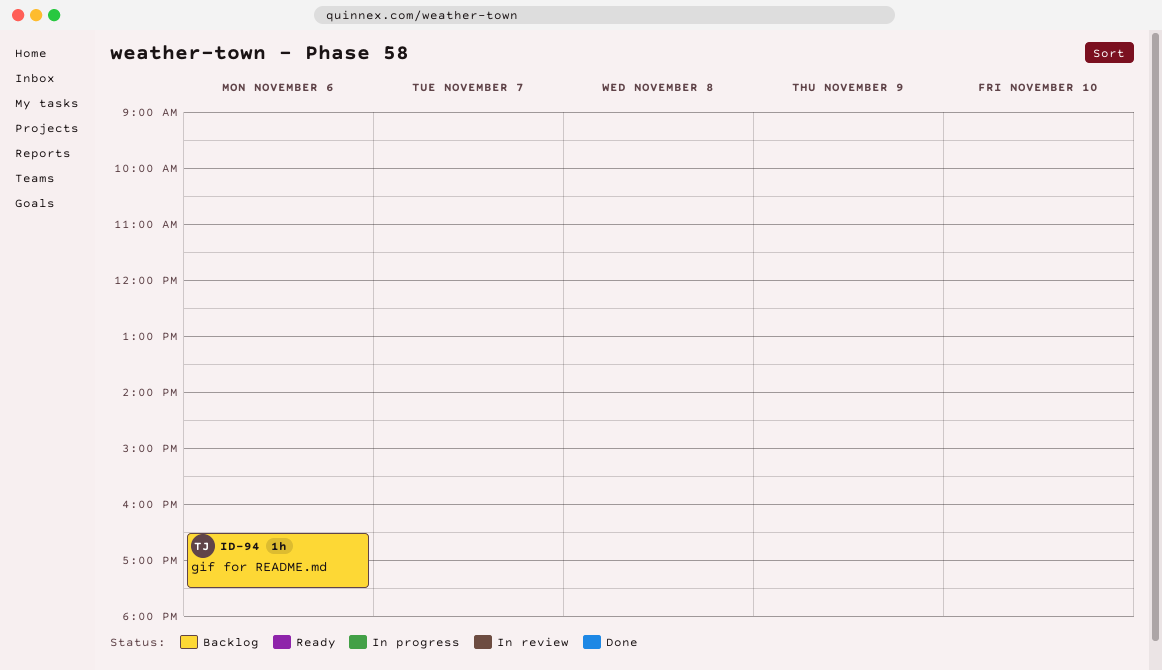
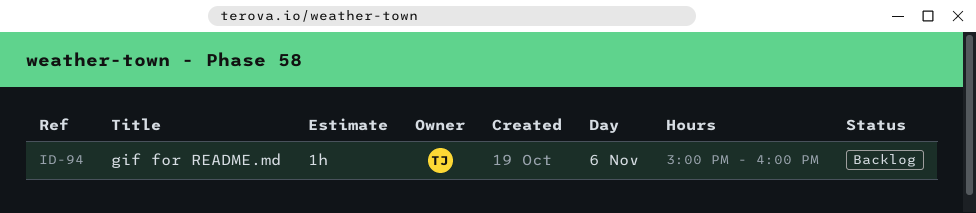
ID-94, begins: 16:30 -> 15:00
ID-94, ends: 17:30 -> 16:00

